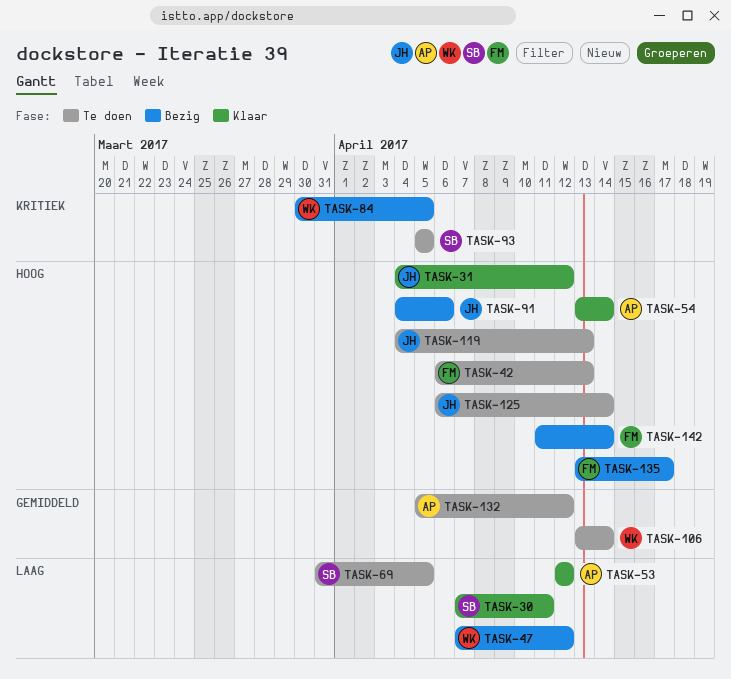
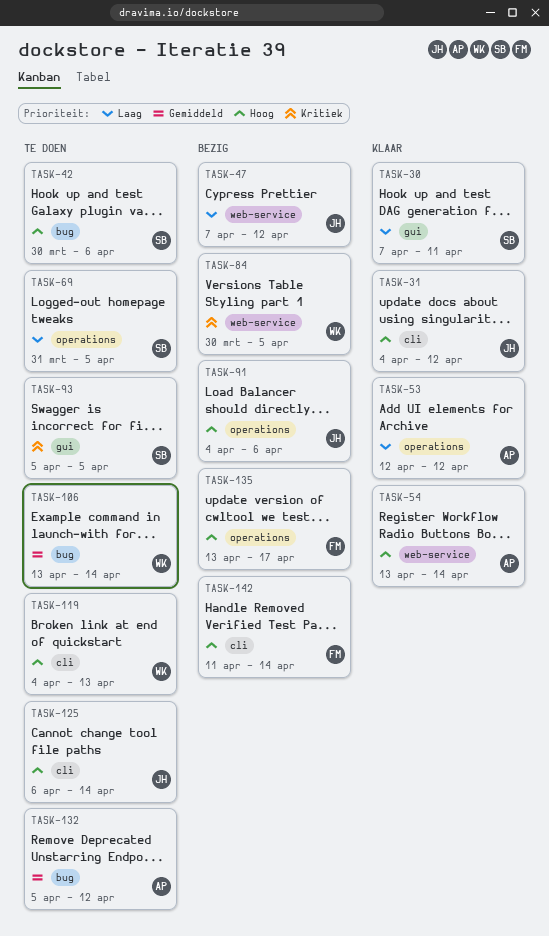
TASK-42, owner: FM -> SB
TASK-42, start: Apr 6 -> Mar 30
TASK-42, due: Apr 13 -> Apr 6
TASK-47, owner: WK -> JH
TASK-119, owner: JH -> WK

